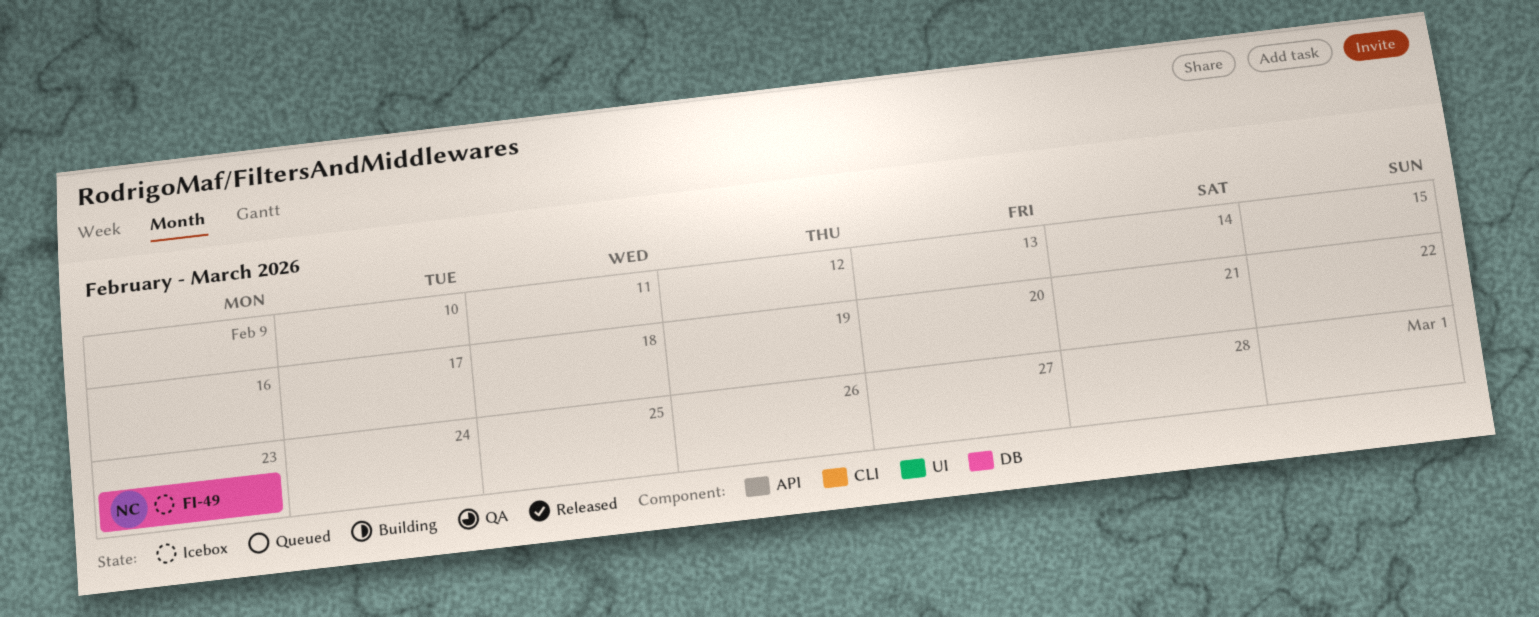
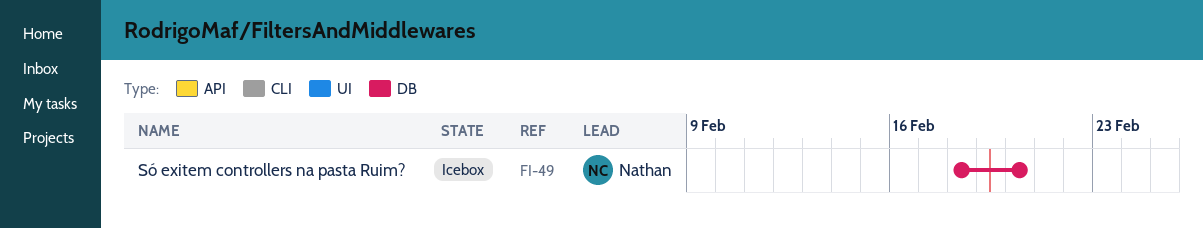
FI-49, start: Feb 23 -> Feb 18
FI-49, due: Feb 23 -> Feb 20

